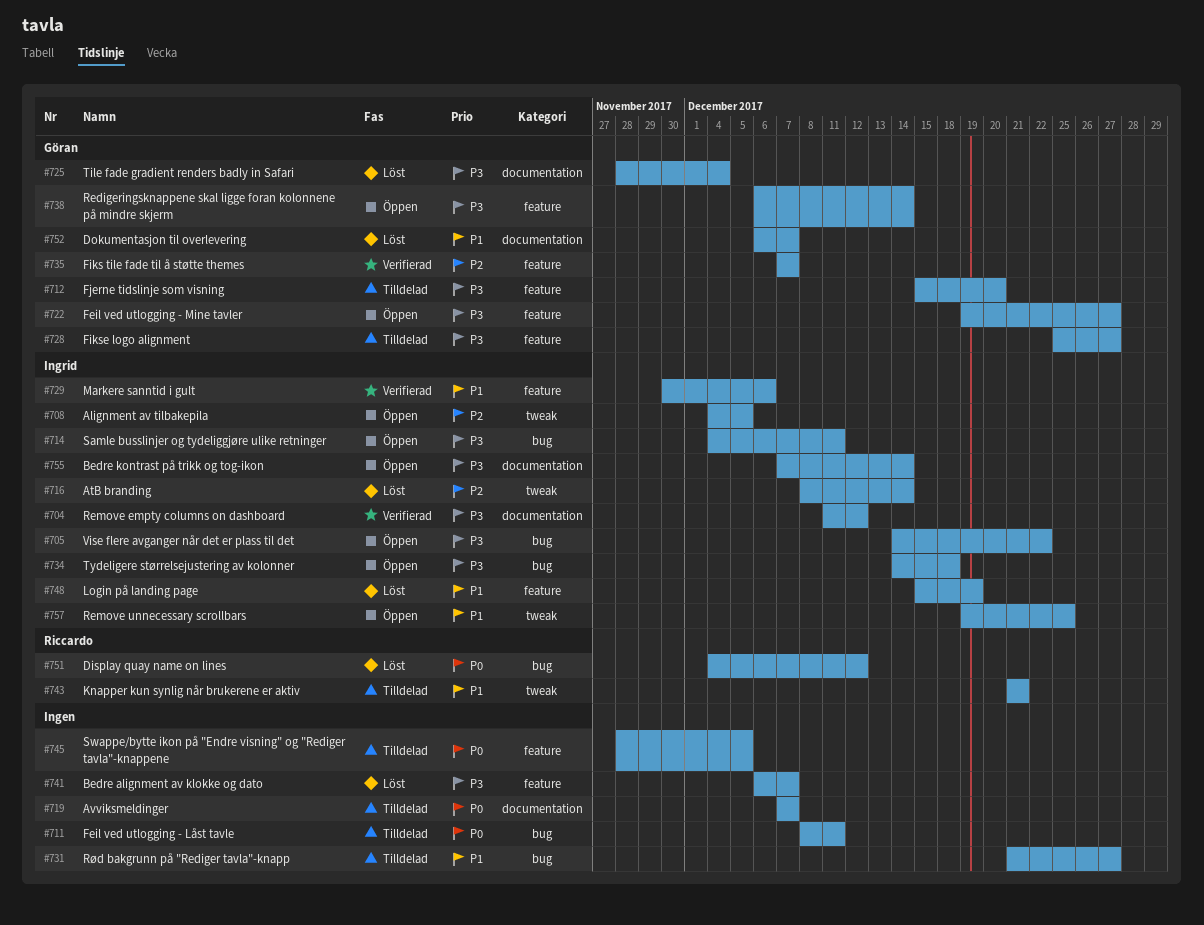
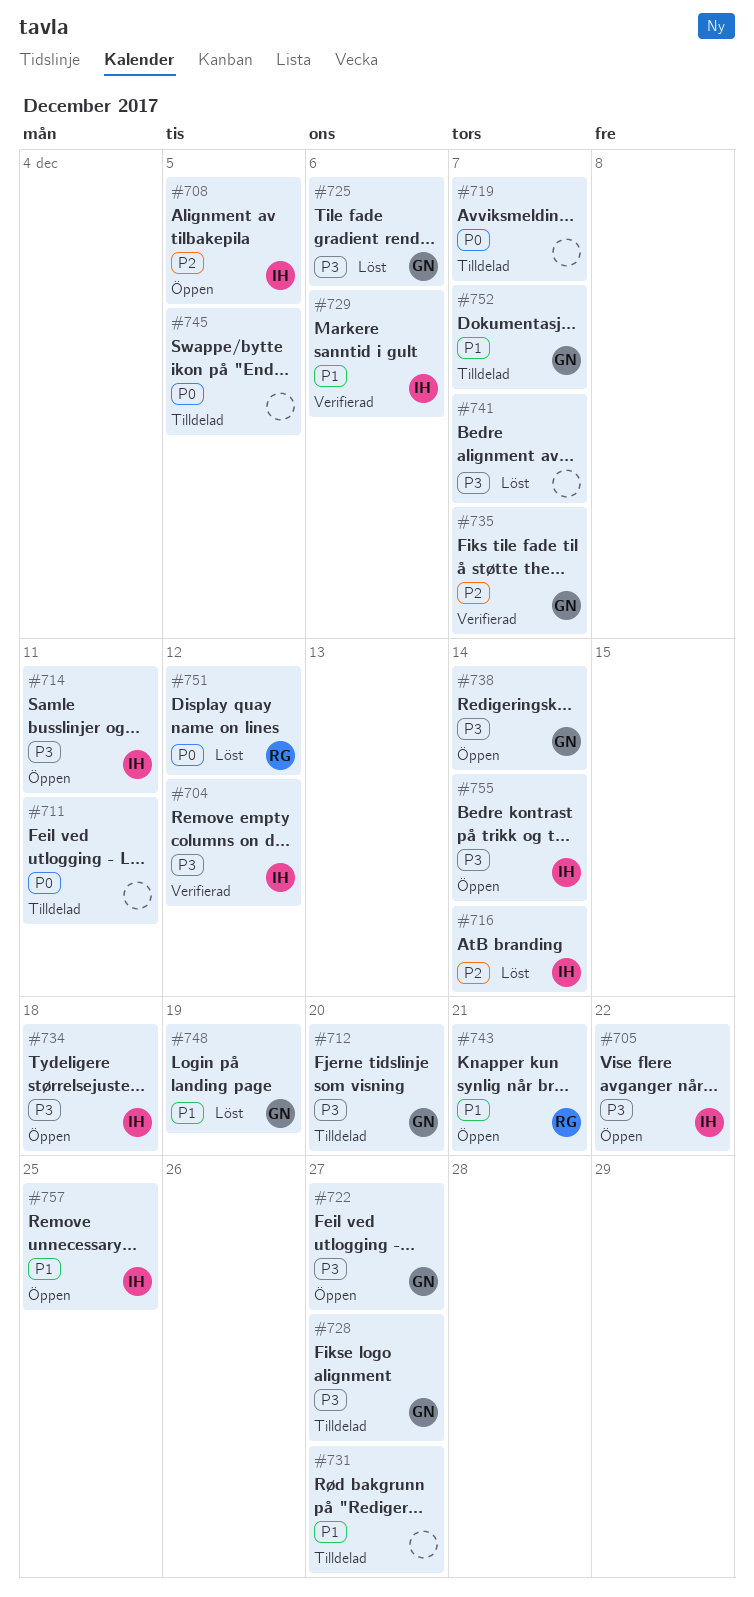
#725, due: Dec 4 -> Dec 6
#743, status: Tilldelad -> Öppen
#748, owner: Ingrid -> Göran
#752, status: Löst -> Tilldelad

